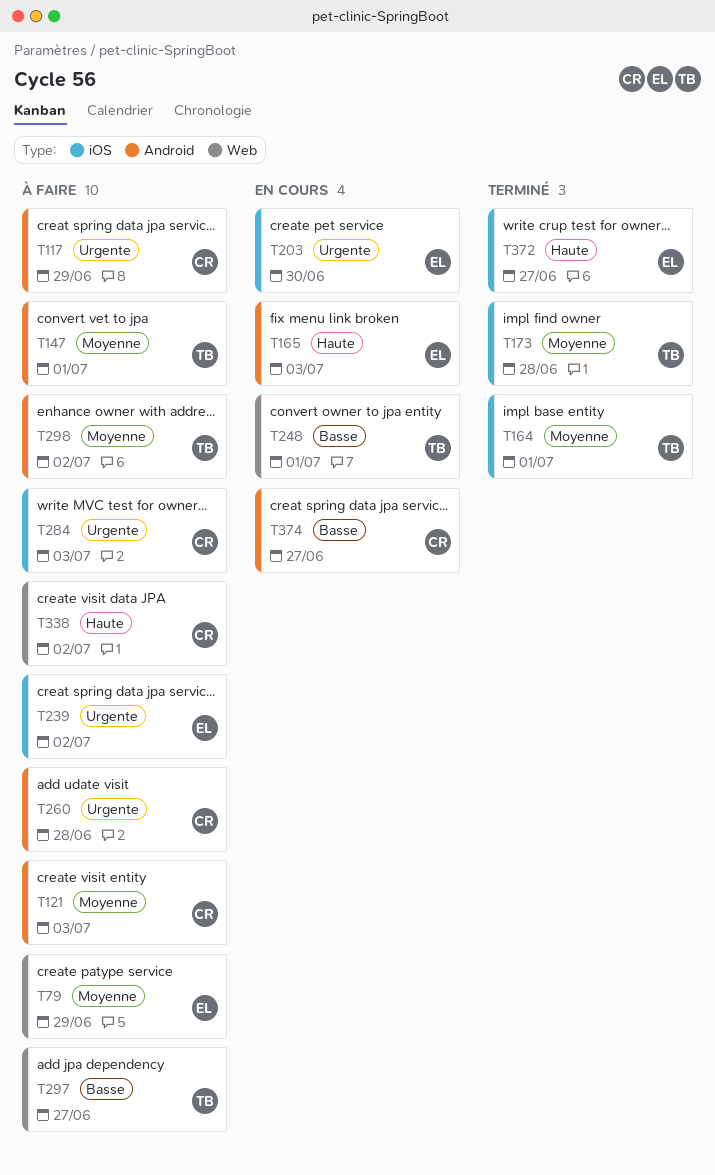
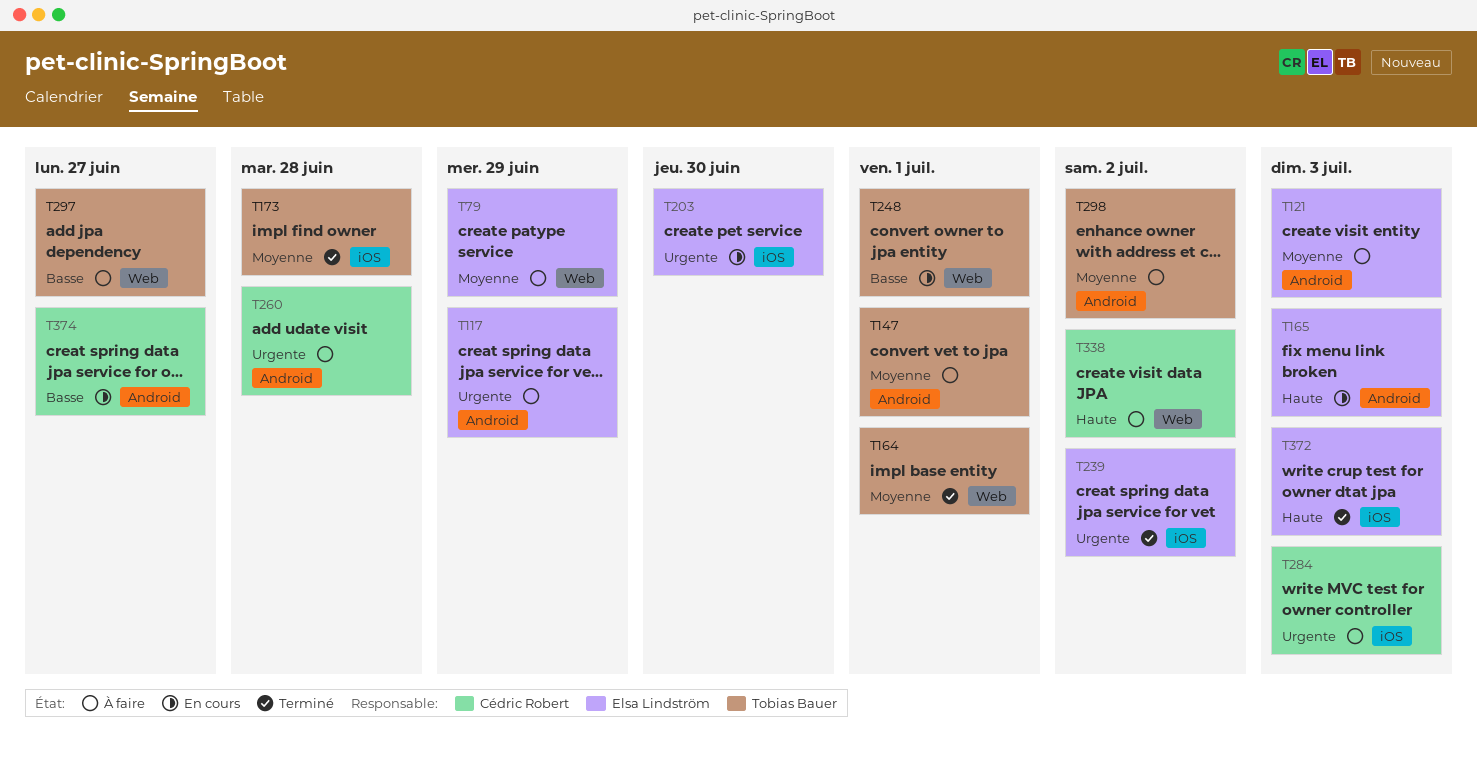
T117, owner: Cédric Robert -> Elsa Lindström
T121, owner: Cédric Robert -> Elsa Lindström
T164, label: iOS -> Web
T239, status: À faire -> Terminé
T372, due: Jun 27 -> Jul 3

